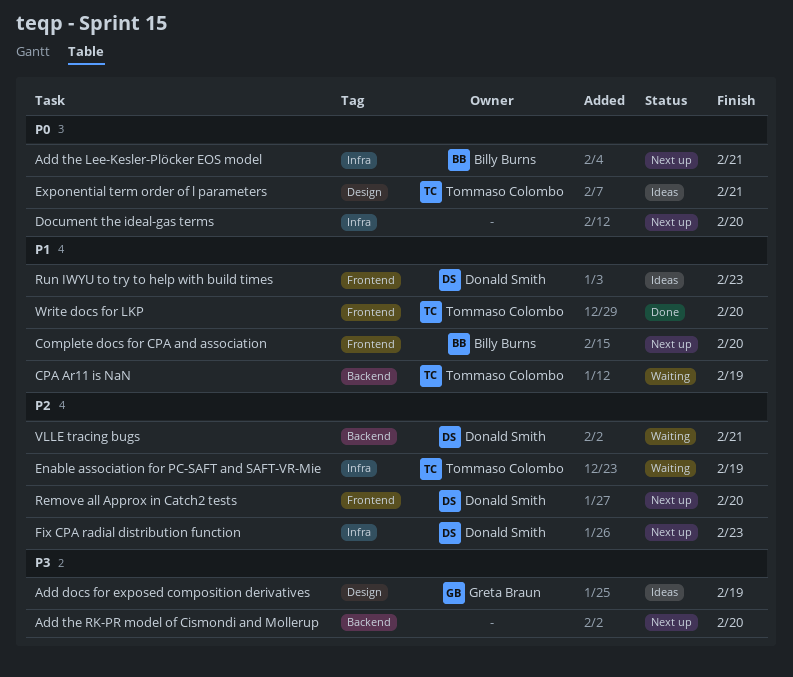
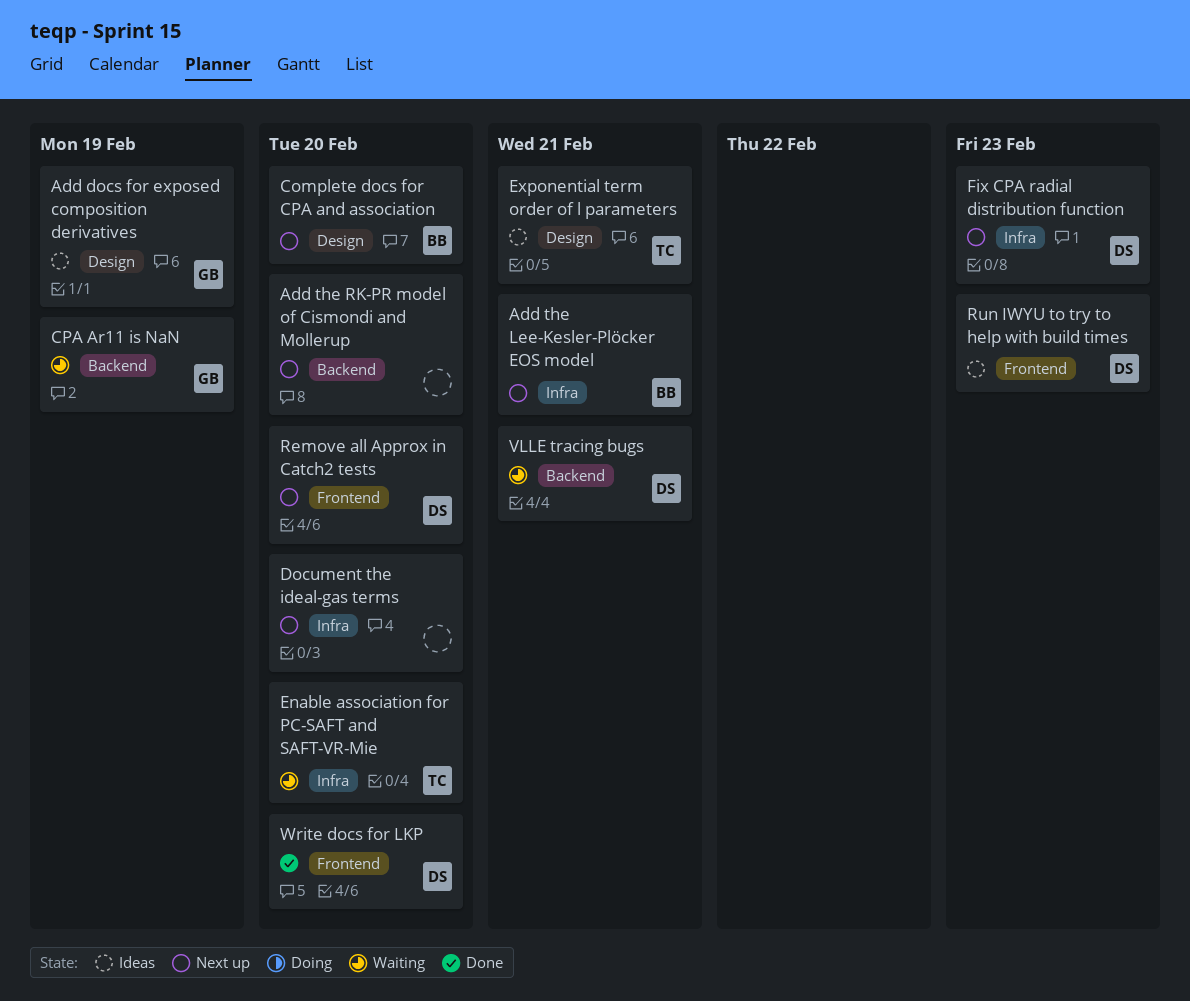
Complete docs for CPA and association, label: Frontend -> Design
CPA Ar11 is NaN, owner: Tommaso Colombo -> Greta Braun
Enable association for PC-SAFT and SAFT-VR-Mie, due: Feb 19 -> Feb 20
Write docs for LKP, owner: Tommaso Colombo -> Donald Smith

